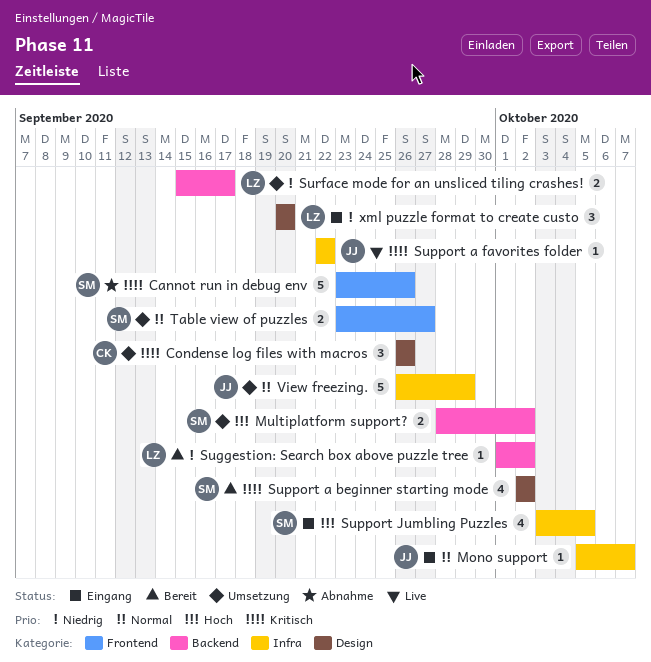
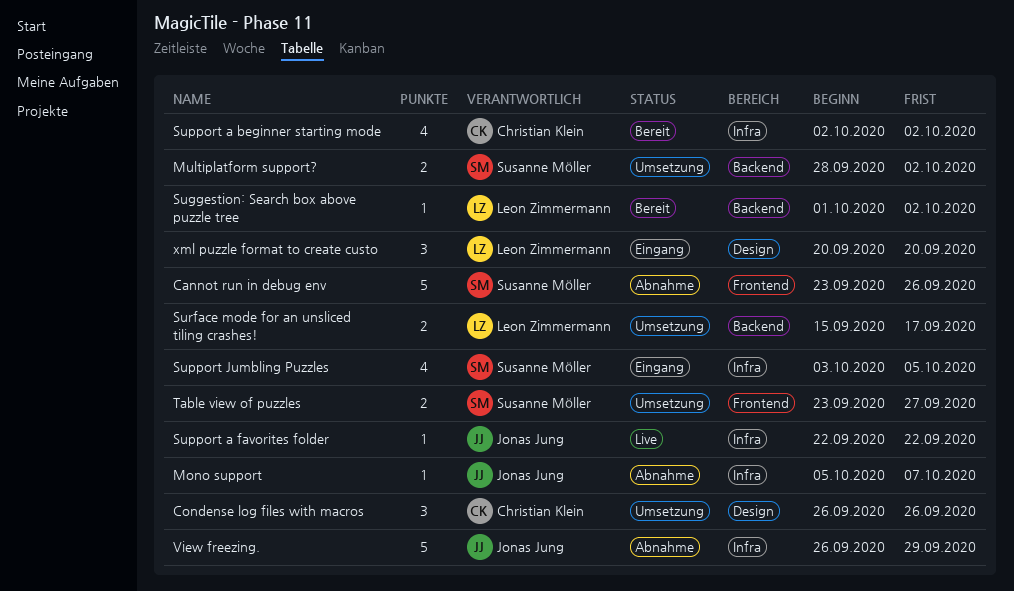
Mono support, status: Eingang -> Abnahme
Support a beginner starting mode, owner: Susanne Möller -> Christian Klein
Support a beginner starting mode, label: Design -> Infra
View freezing., status: Umsetzung -> Abnahme

